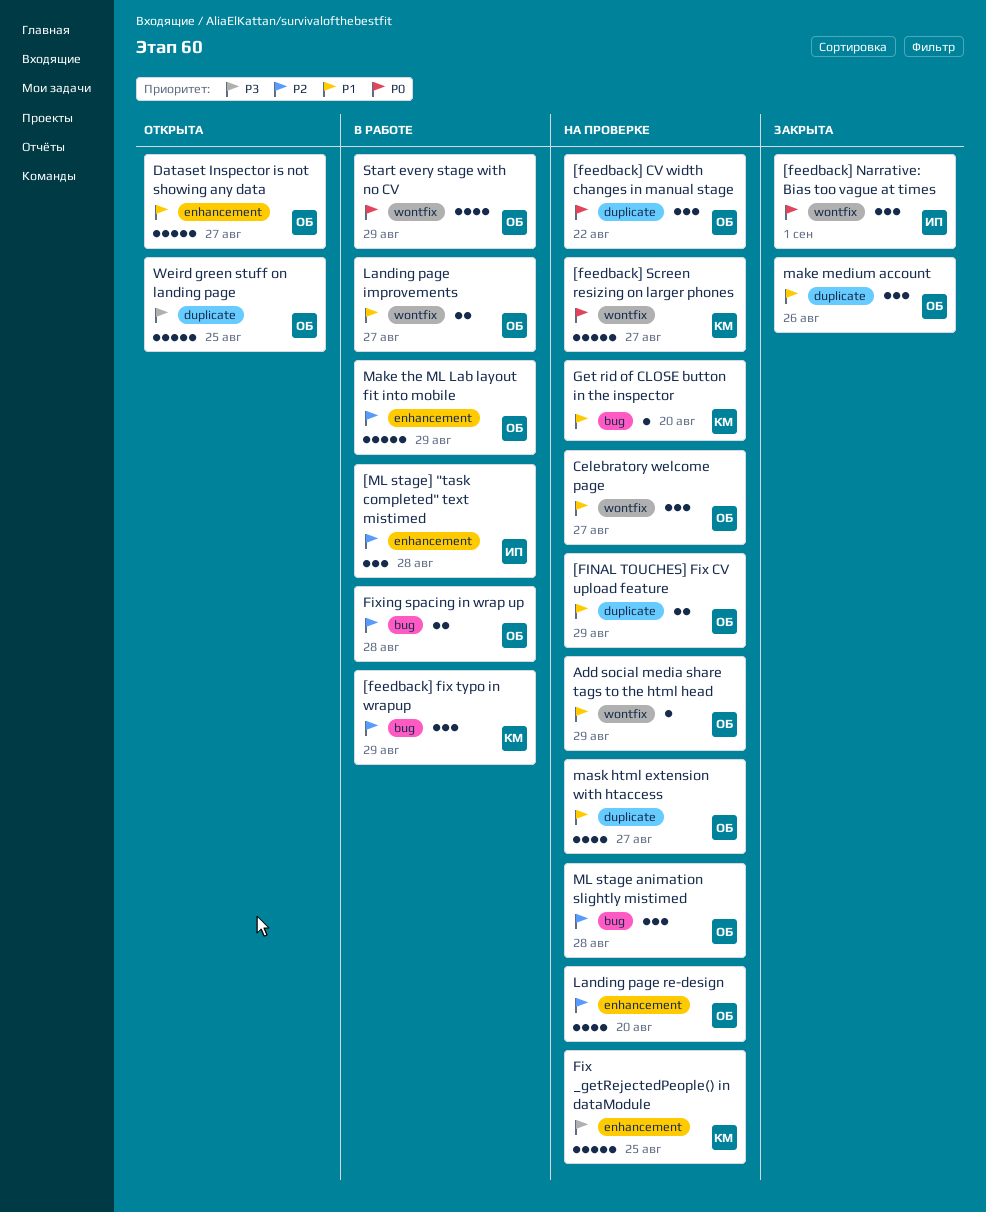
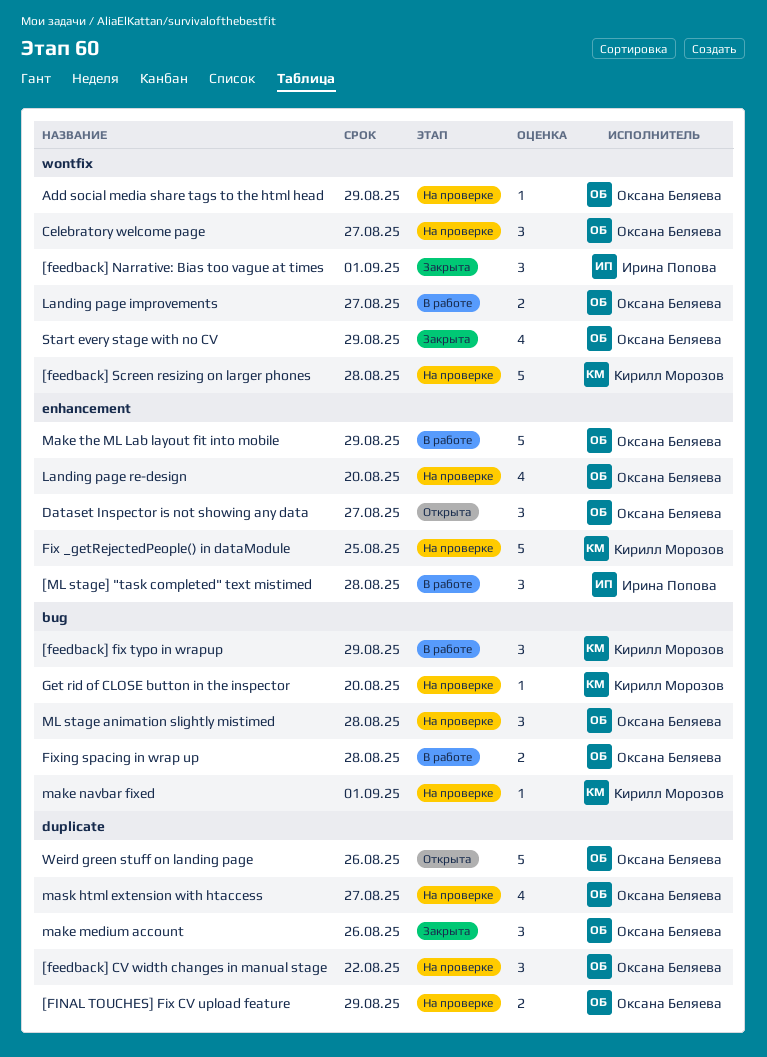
[feedback] Screen resizing on larger phones, due: Aug 27 -> Aug 28
Dataset Inspector is not showing any data, estimate: 5 -> 3
make navbar fixed: none -> present
Start every stage with no CV, status: В работе -> Закрыта
Weird green stuff on landing page, due: Aug 25 -> Aug 26

